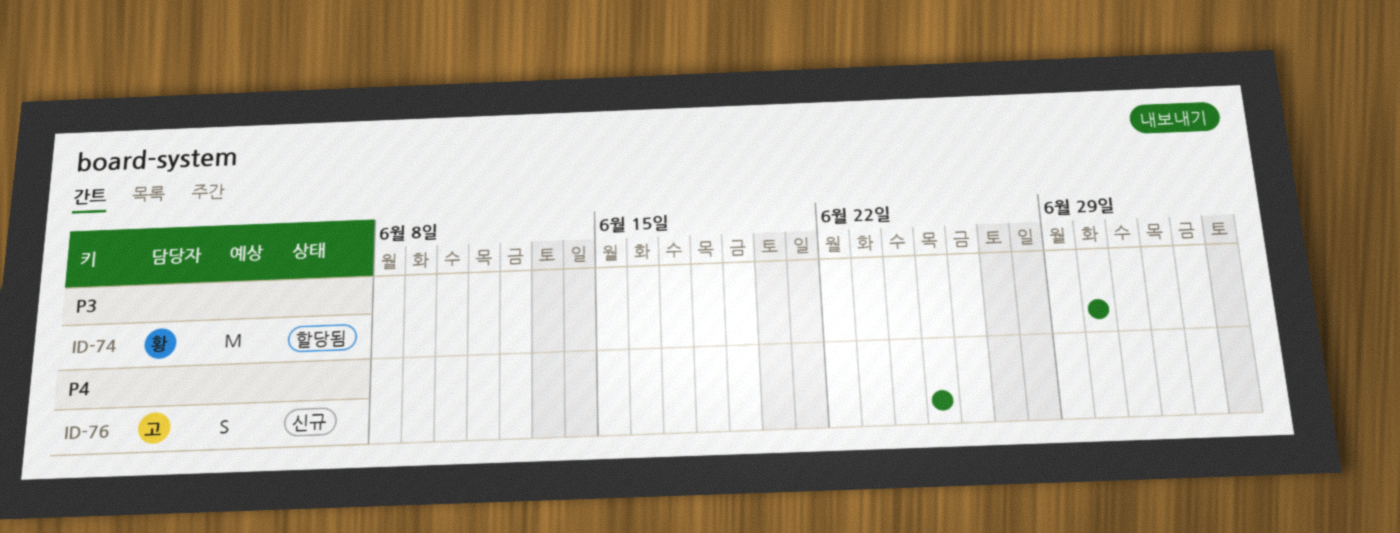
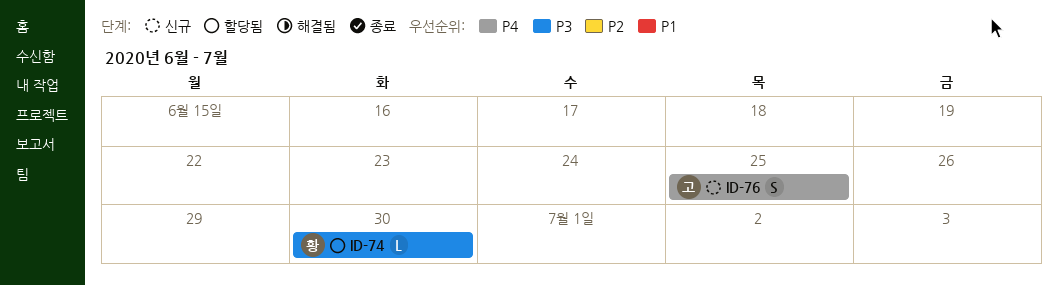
ID-74, estimate: M -> L

